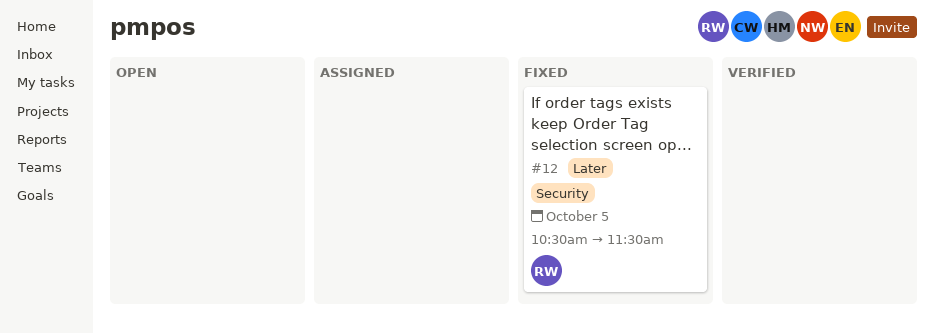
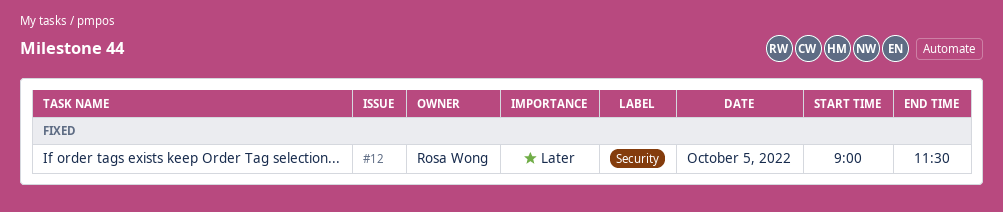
#12, begins: 10:30 -> 09:00

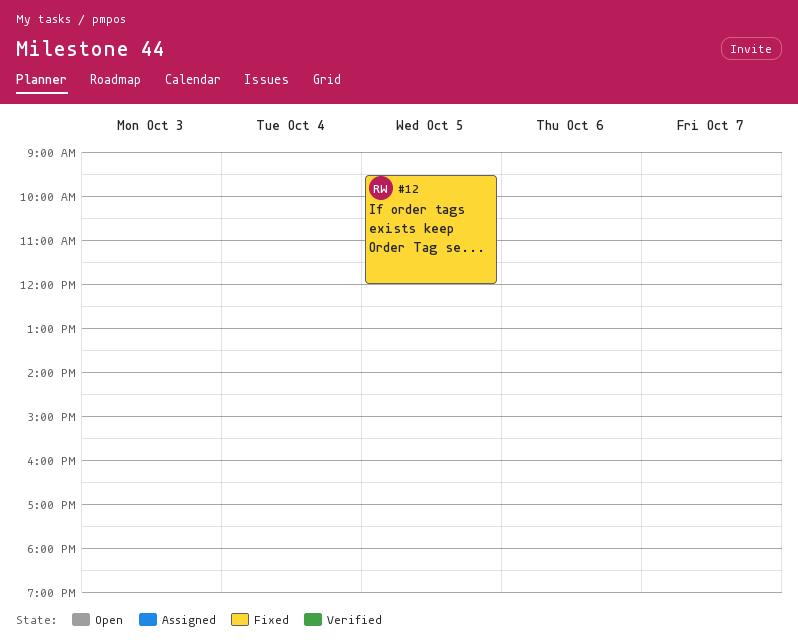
#12, begins: 09:00 -> 09:30
#12, ends: 11:30 -> 12:00

